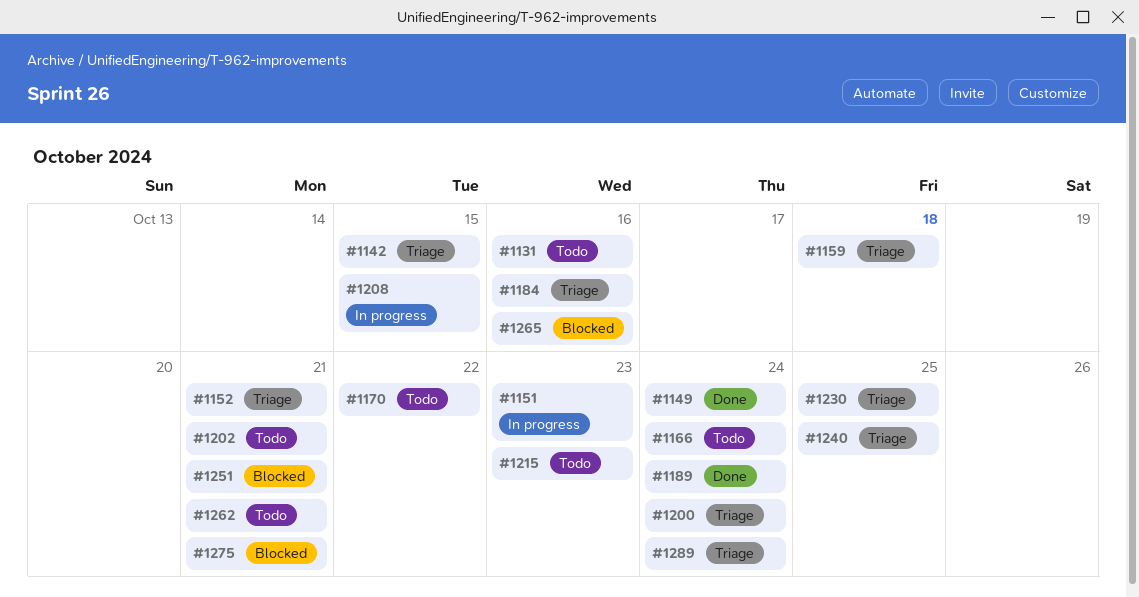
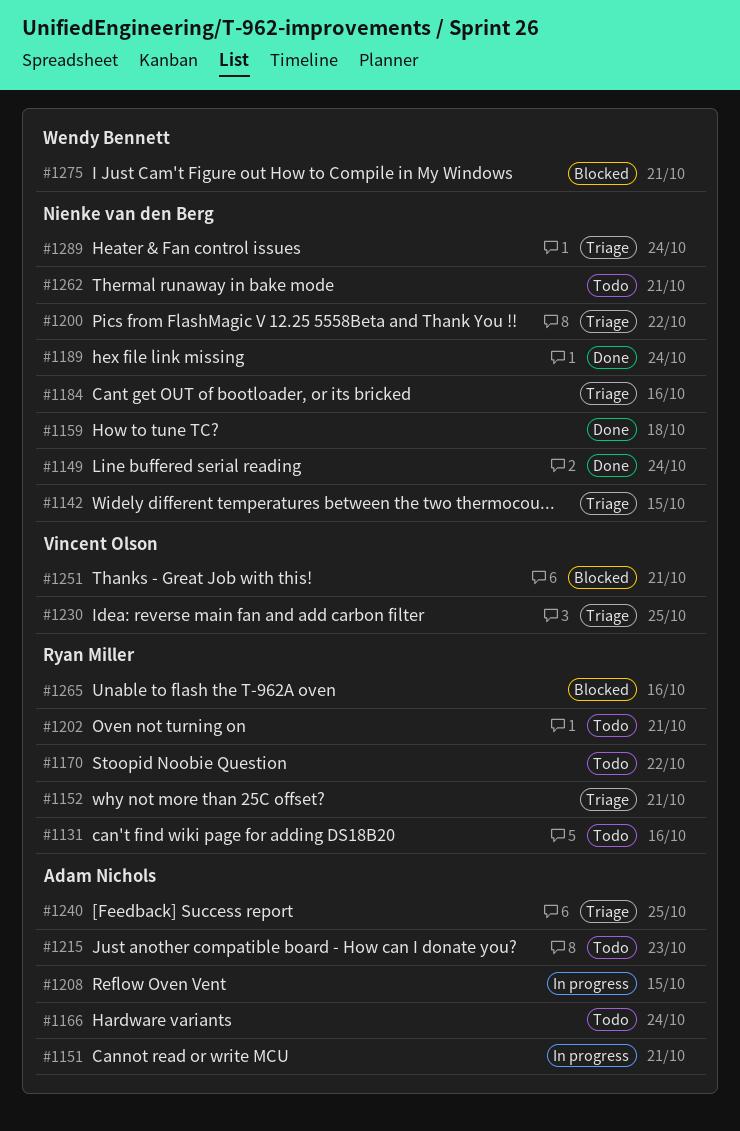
#1151, due: Oct 23 -> Oct 21
#1159, status: Triage -> Done
#1200, due: Oct 24 -> Oct 22

